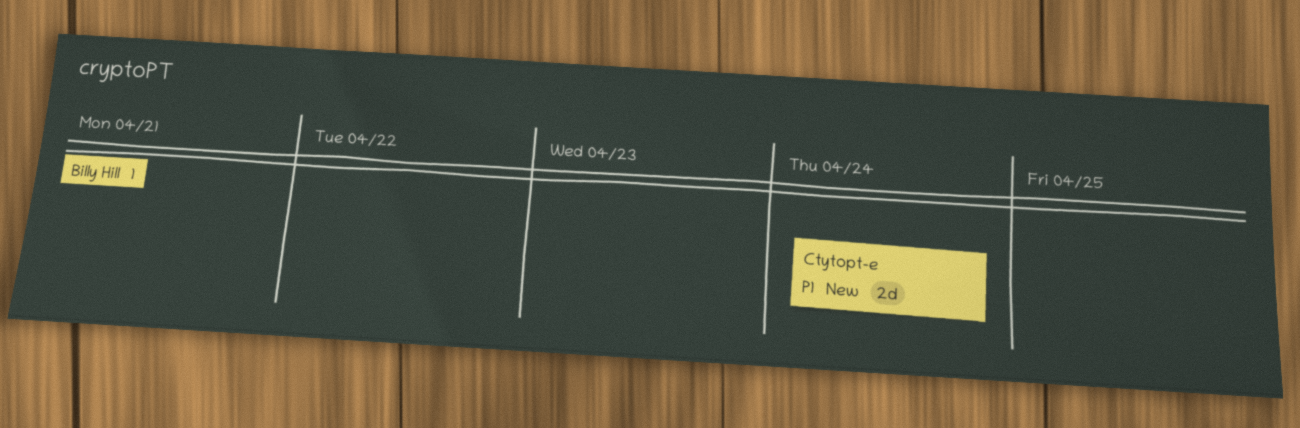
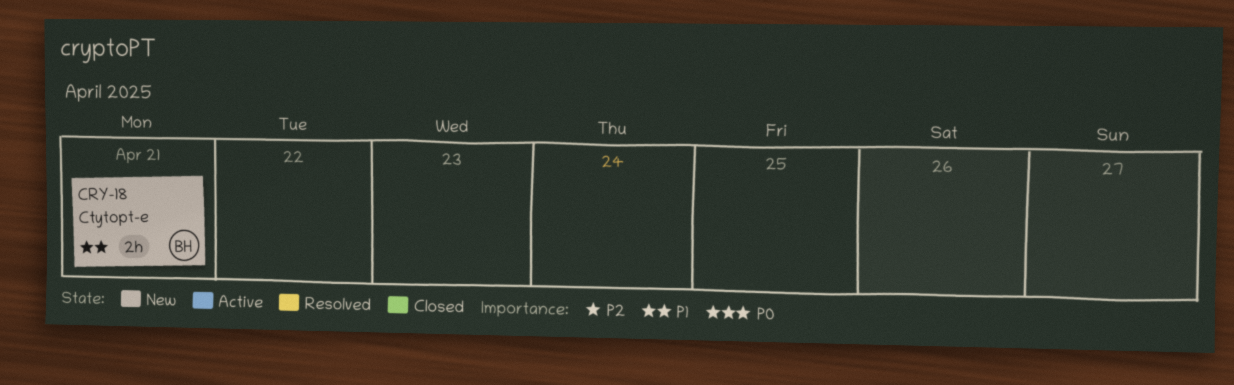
Ctytopt-e, estimate: 2d -> 2h
Ctytopt-e, due: Apr 24 -> Apr 21

